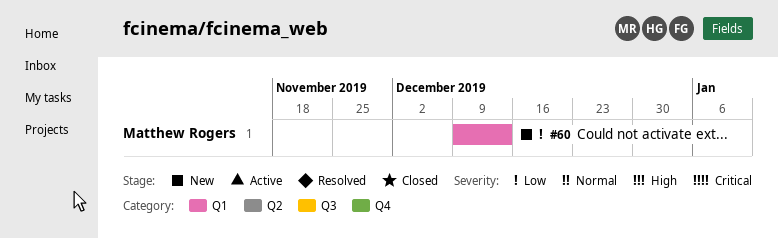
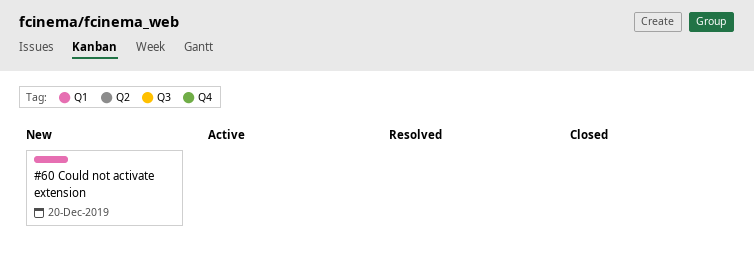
#60, due: Dec 13 -> Dec 20

